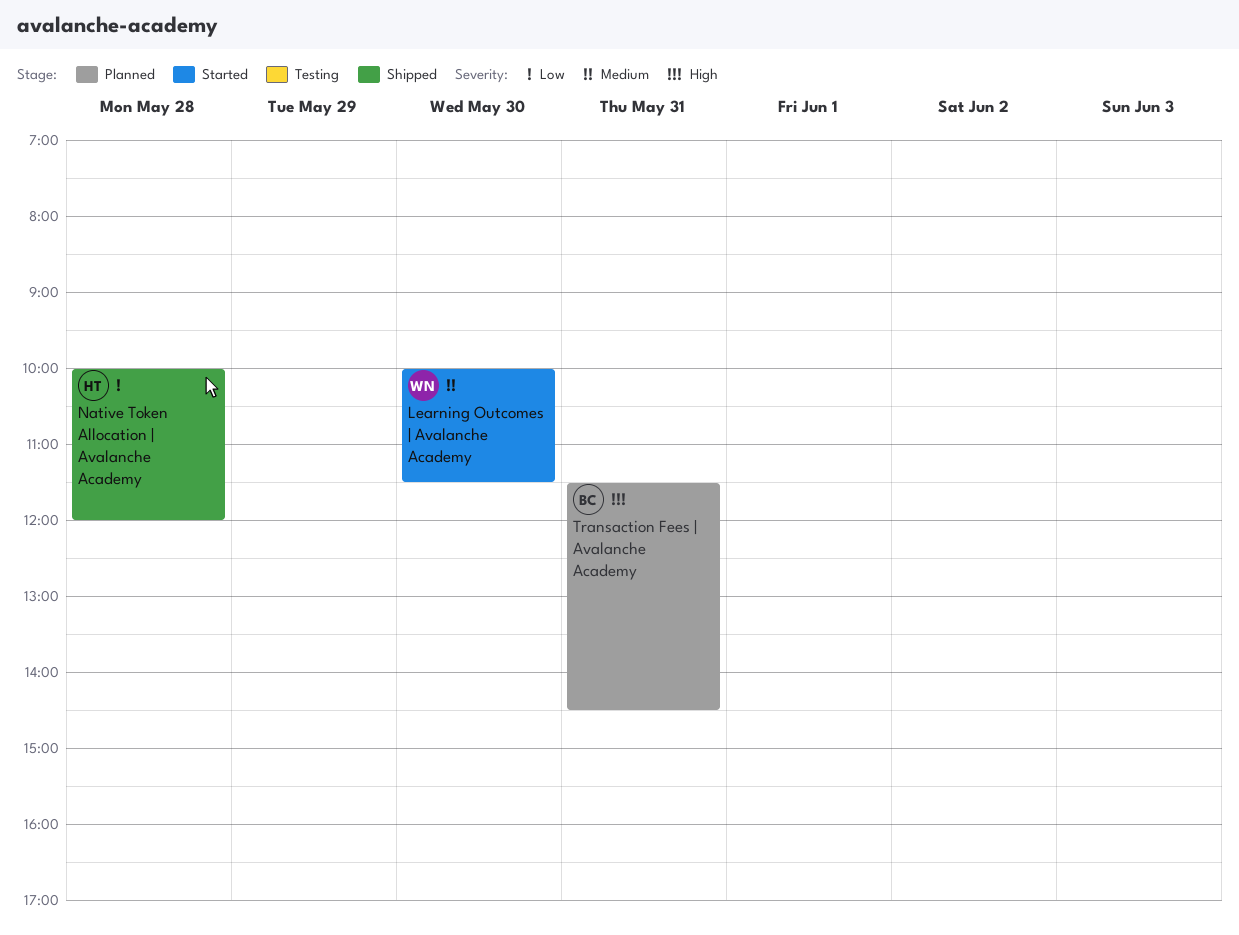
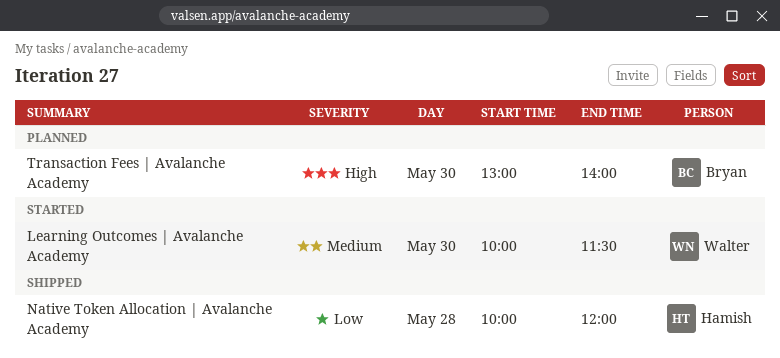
Transaction Fees | Avalanche Academy, day: May 31 -> May 30
Transaction Fees | Avalanche Academy, begins: 11:30 -> 13:00
Transaction Fees | Avalanche Academy, ends: 14:30 -> 14:00

